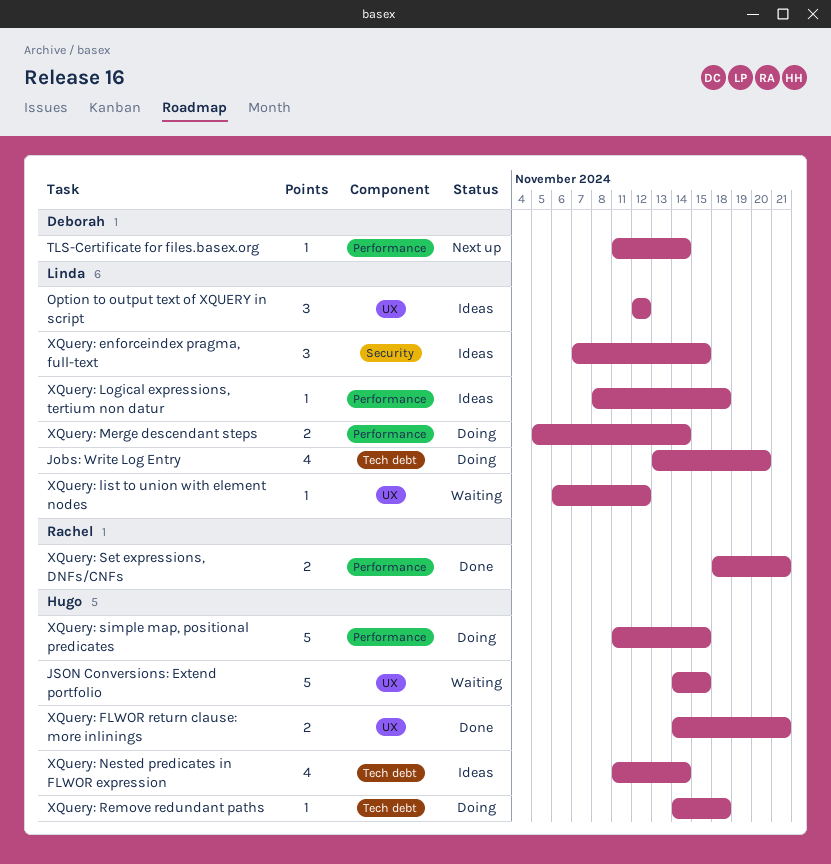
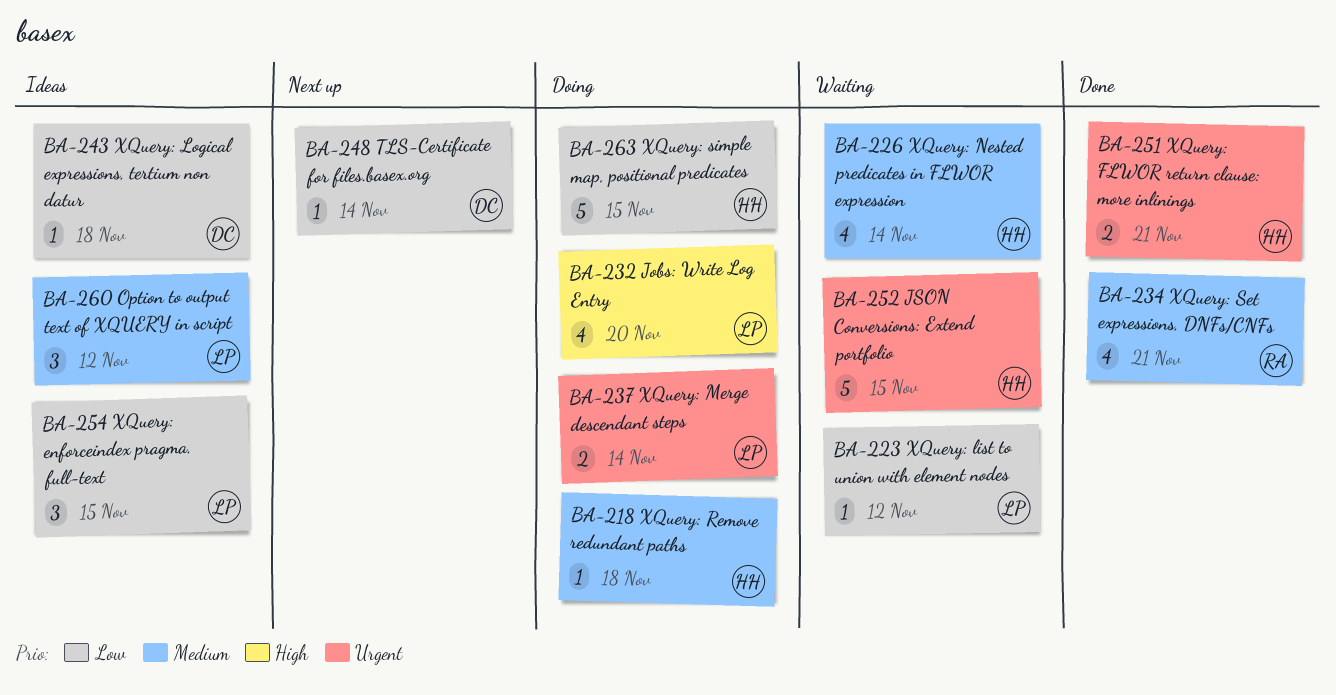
XQuery: Logical expressions, tertium non datur, owner: Linda -> Deborah
XQuery: Nested predicates in FLWOR expression, status: Ideas -> Waiting
XQuery: Set expressions, DNFs/CNFs, estimate: 2 -> 4

